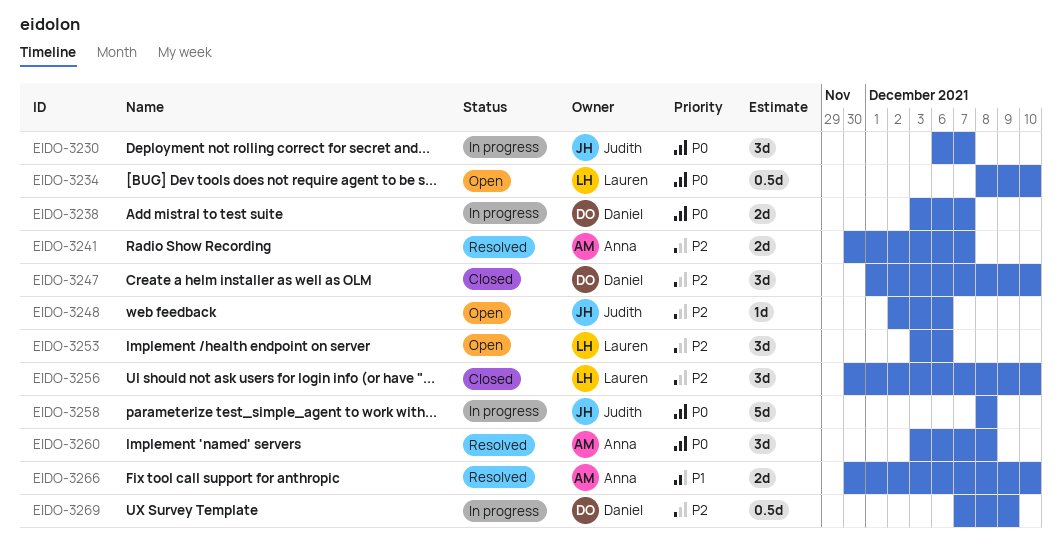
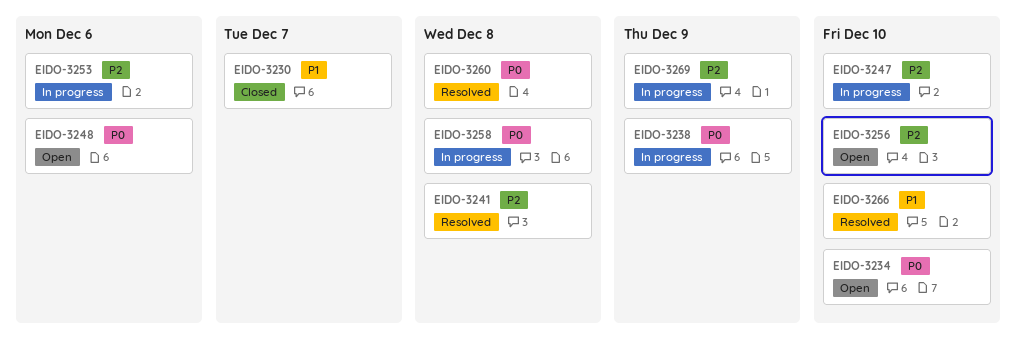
EIDO-3230, status: In progress -> Closed
EIDO-3230, priority: P0 -> P1
EIDO-3238, due: Dec 7 -> Dec 9
EIDO-3241, due: Dec 7 -> Dec 8
EIDO-3247, status: Closed -> In progress
EIDO-3248, priority: P2 -> P0
EIDO-3253, status: Open -> In progress
EIDO-3256, status: Closed -> Open

